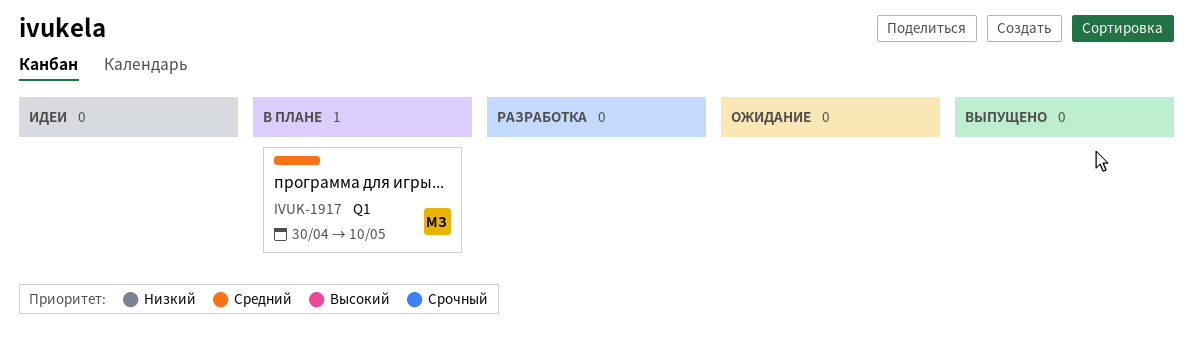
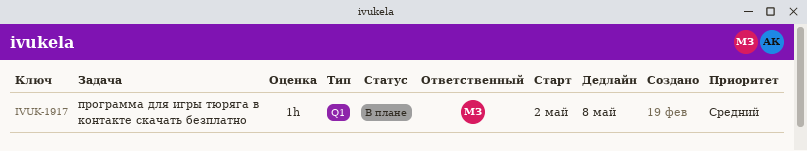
IVUK-1917, start: Apr 30 -> May 2
IVUK-1917, due: May 10 -> May 8

